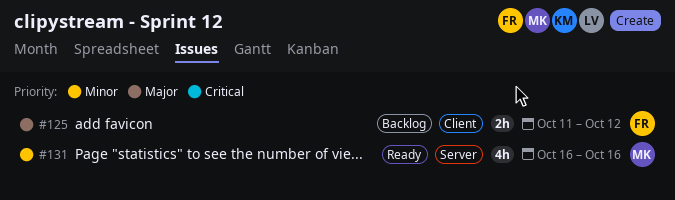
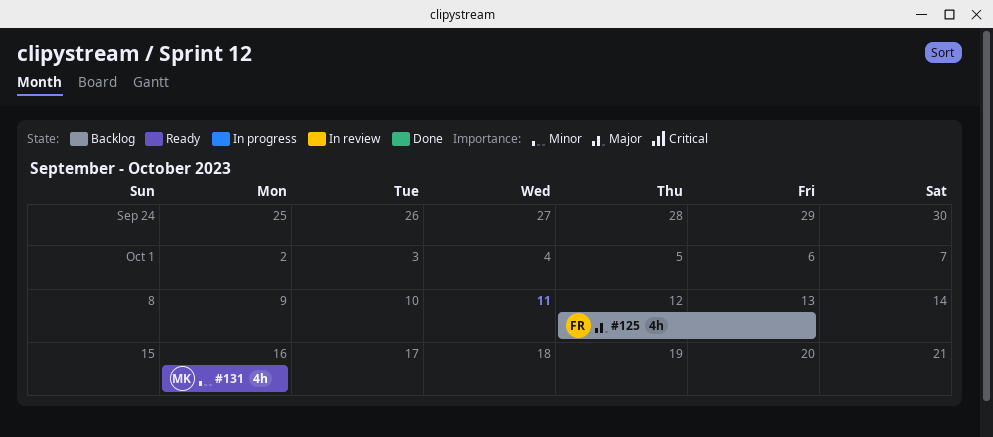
#125, estimate: 2h -> 4h
#125, start: Oct 11 -> Oct 12
#125, due: Oct 12 -> Oct 13

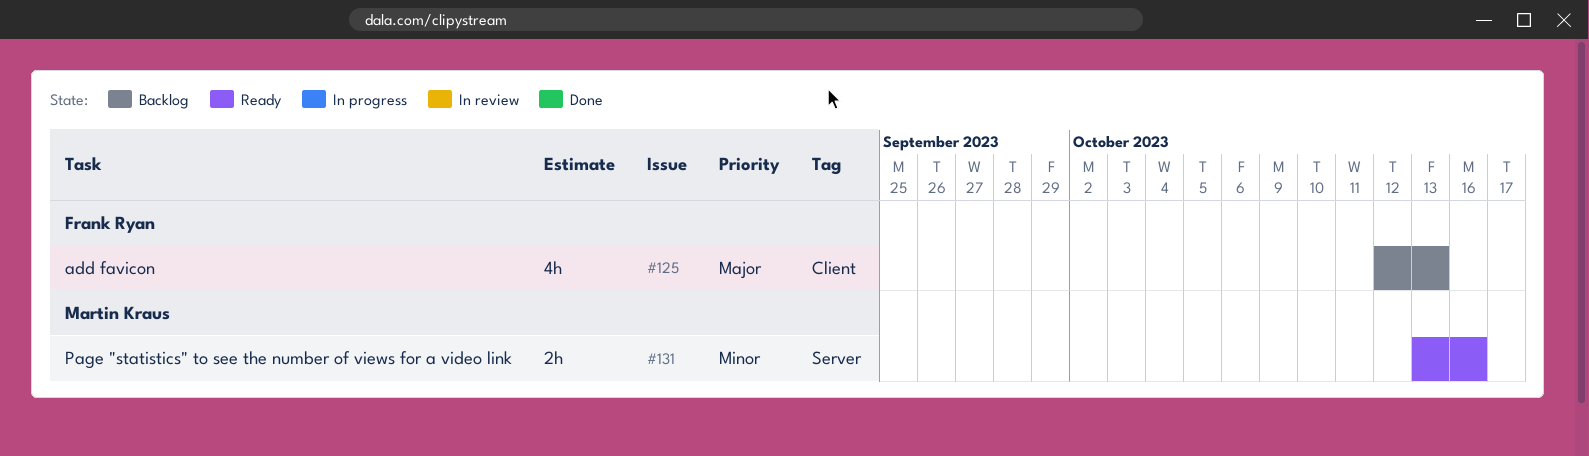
#131, estimate: 4h -> 2h
#131, start: Oct 16 -> Oct 13

